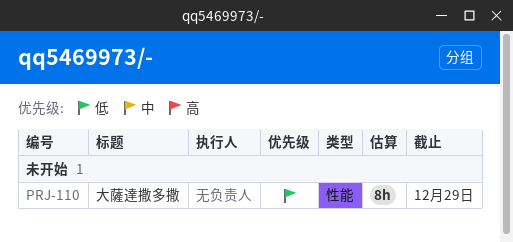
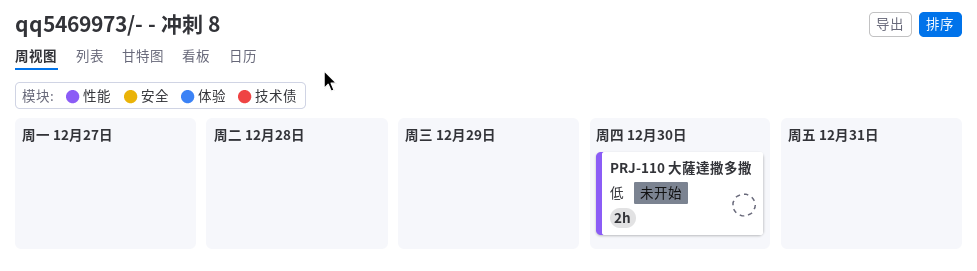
PRJ-110, estimate: 8h -> 2h
PRJ-110, due: Dec 29 -> Dec 30

